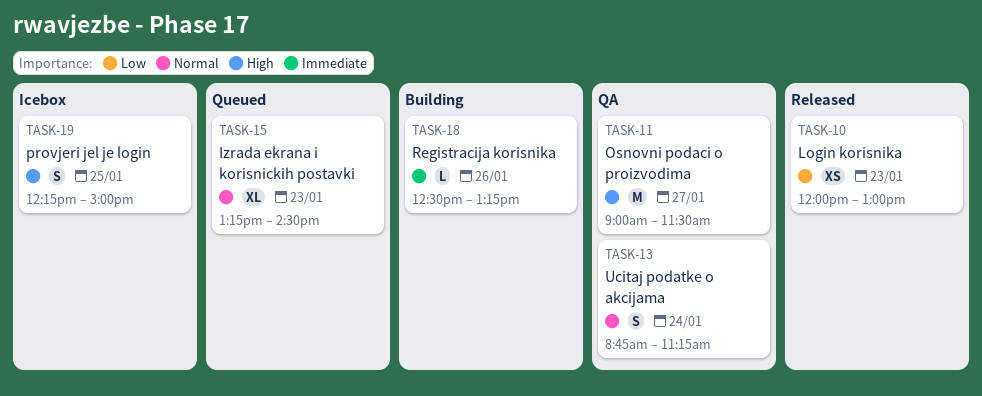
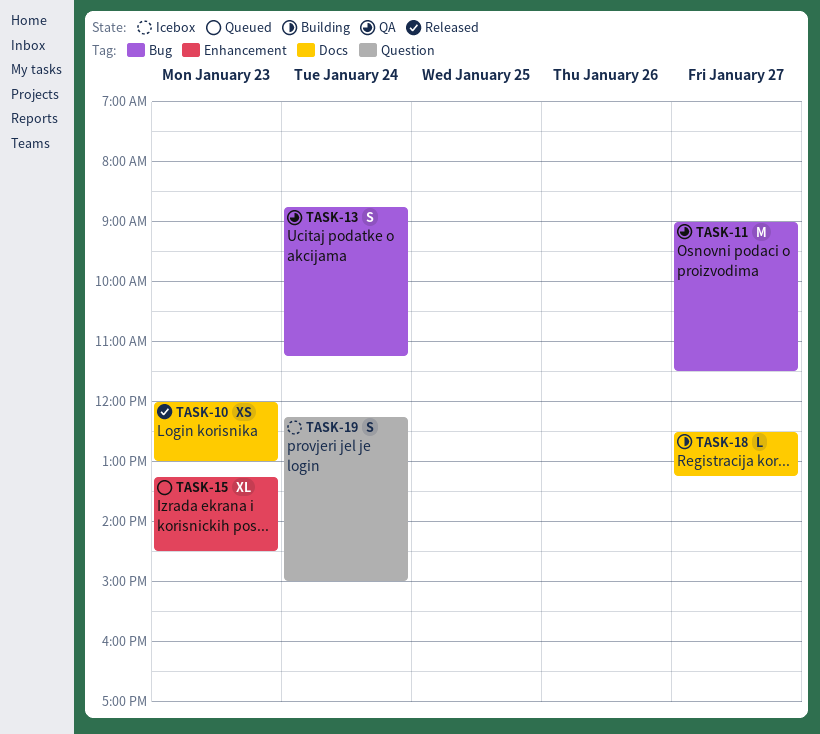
TASK-18, day: Jan 26 -> Jan 27
TASK-19, day: Jan 25 -> Jan 24

